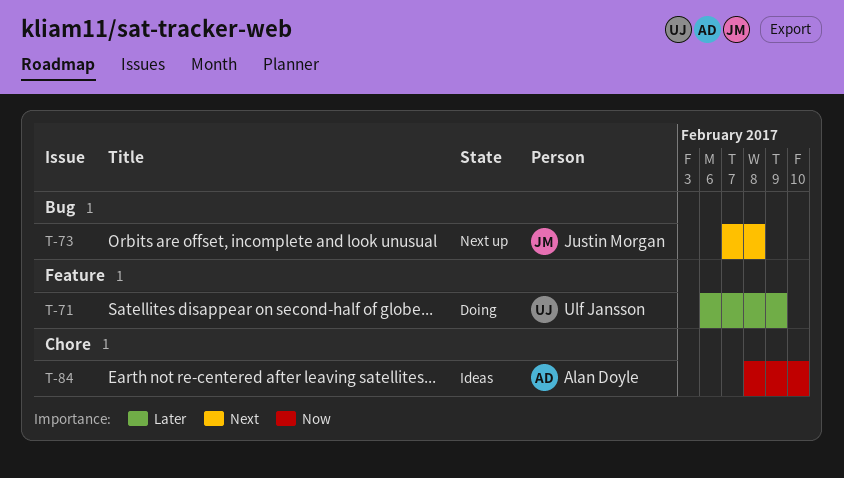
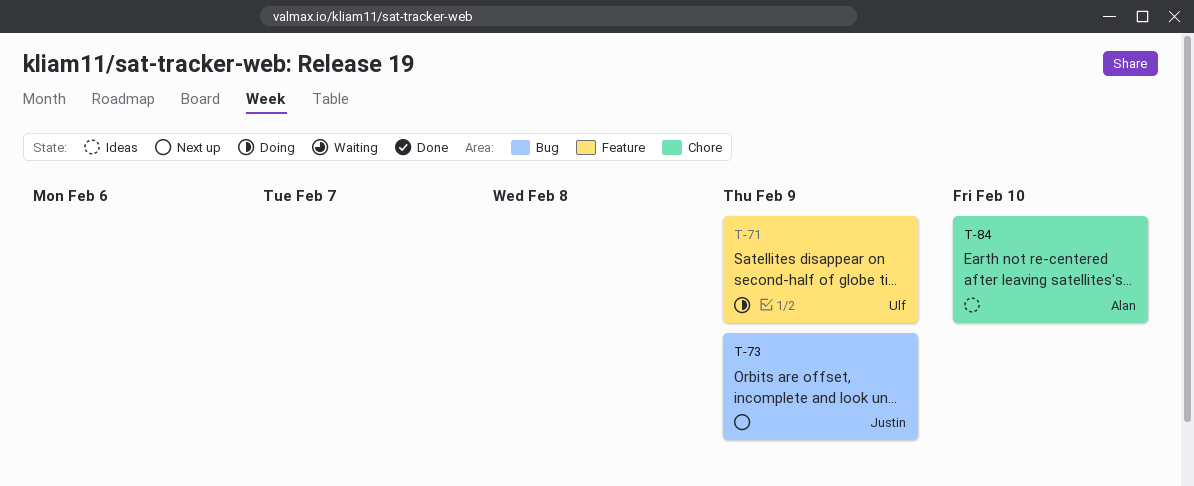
T-73, due: Feb 8 -> Feb 9

